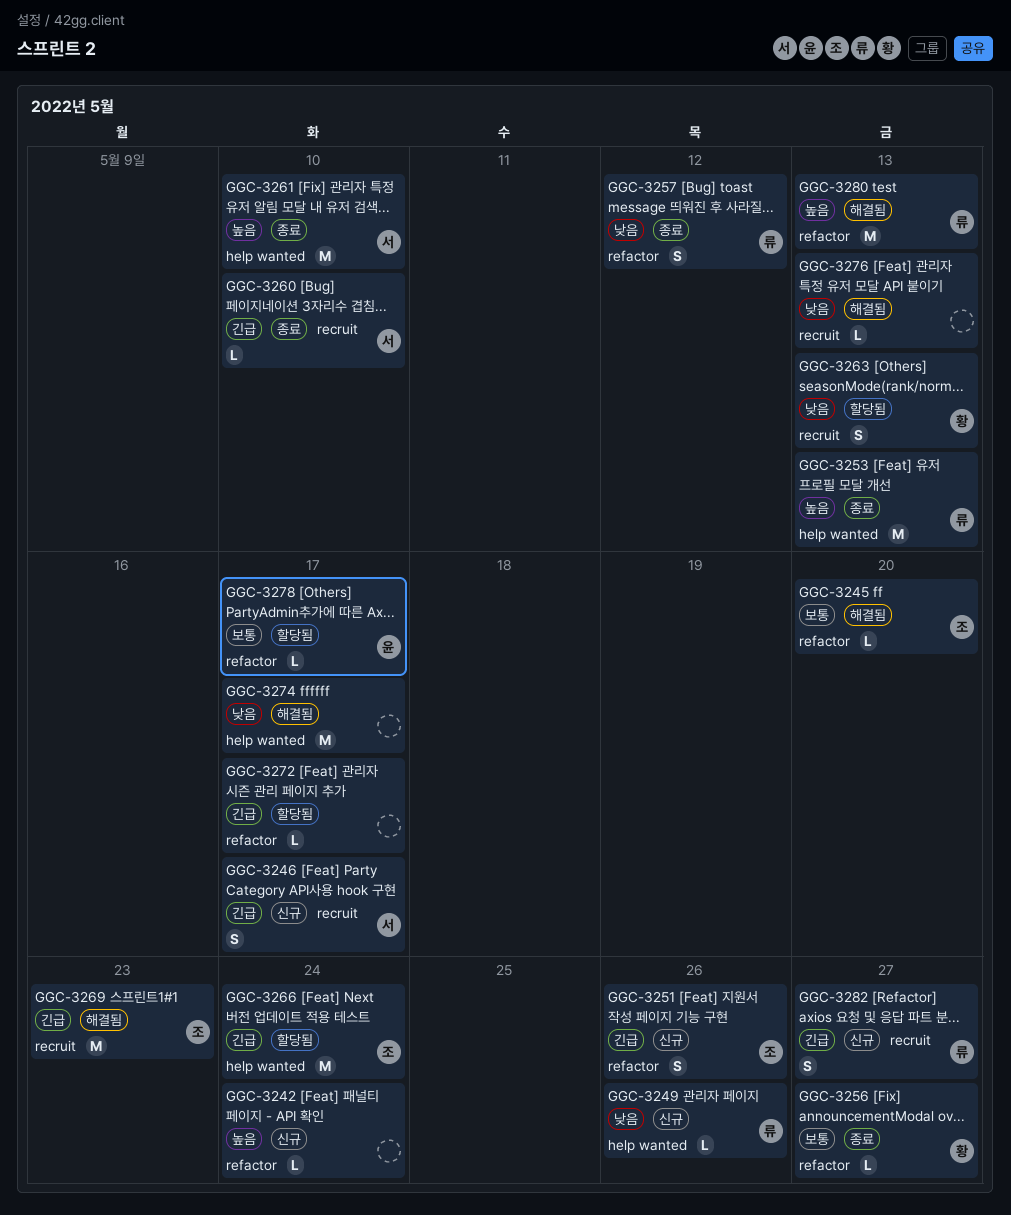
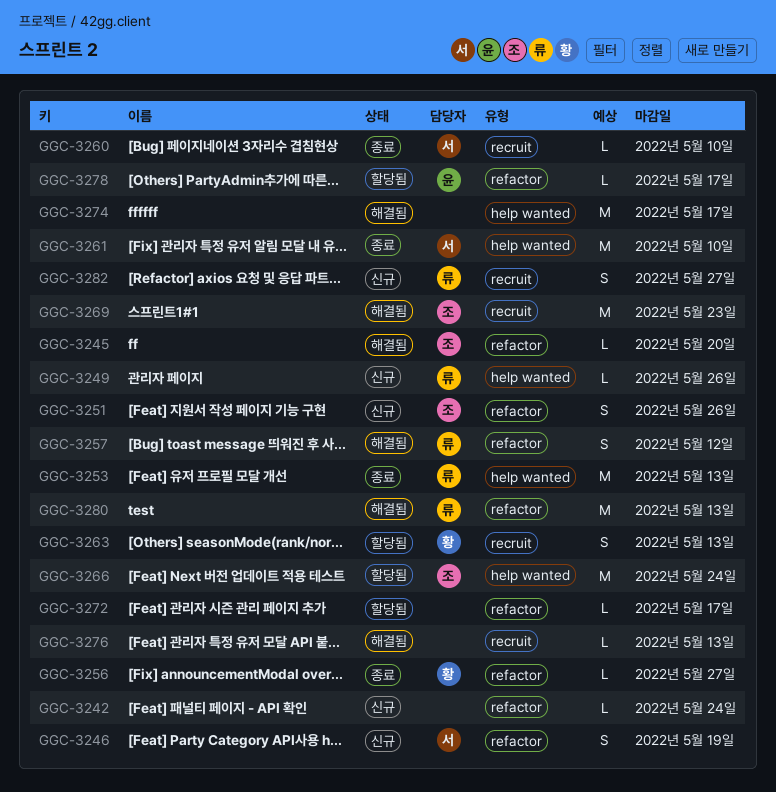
GGC-3246, label: recruit -> refactor
GGC-3246, due: May 17 -> May 19
GGC-3257, status: 종료 -> 해결됨

